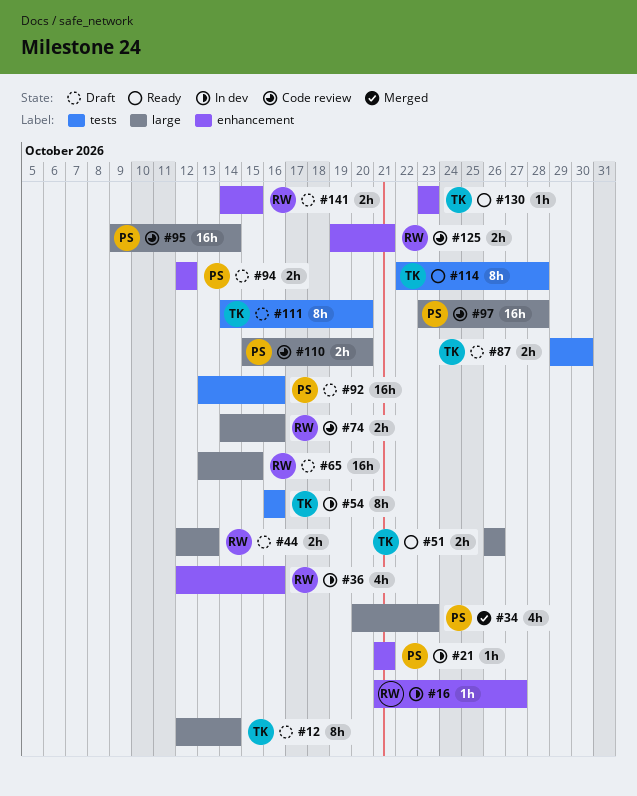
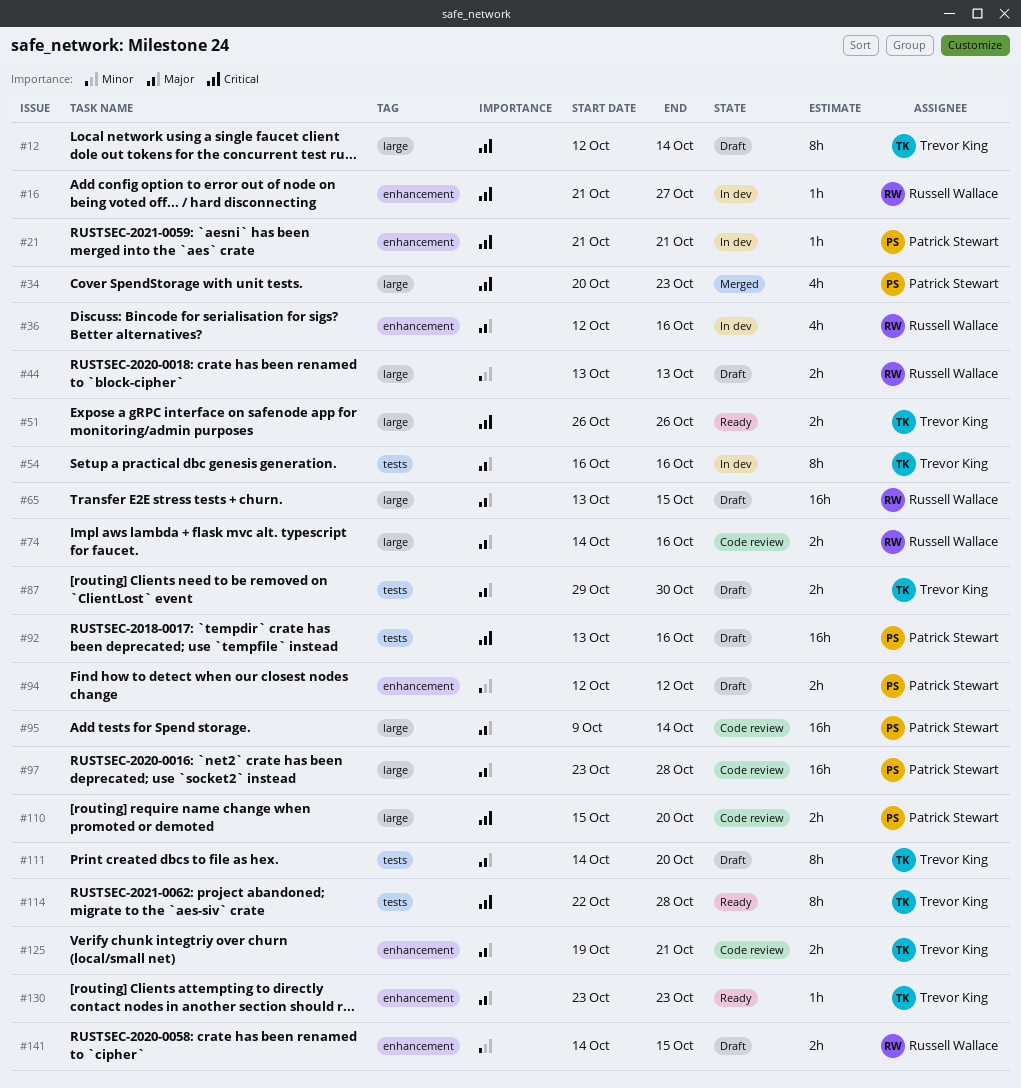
#44, start: Oct 12 -> Oct 13
#125, owner: Russell Wallace -> Trevor King

